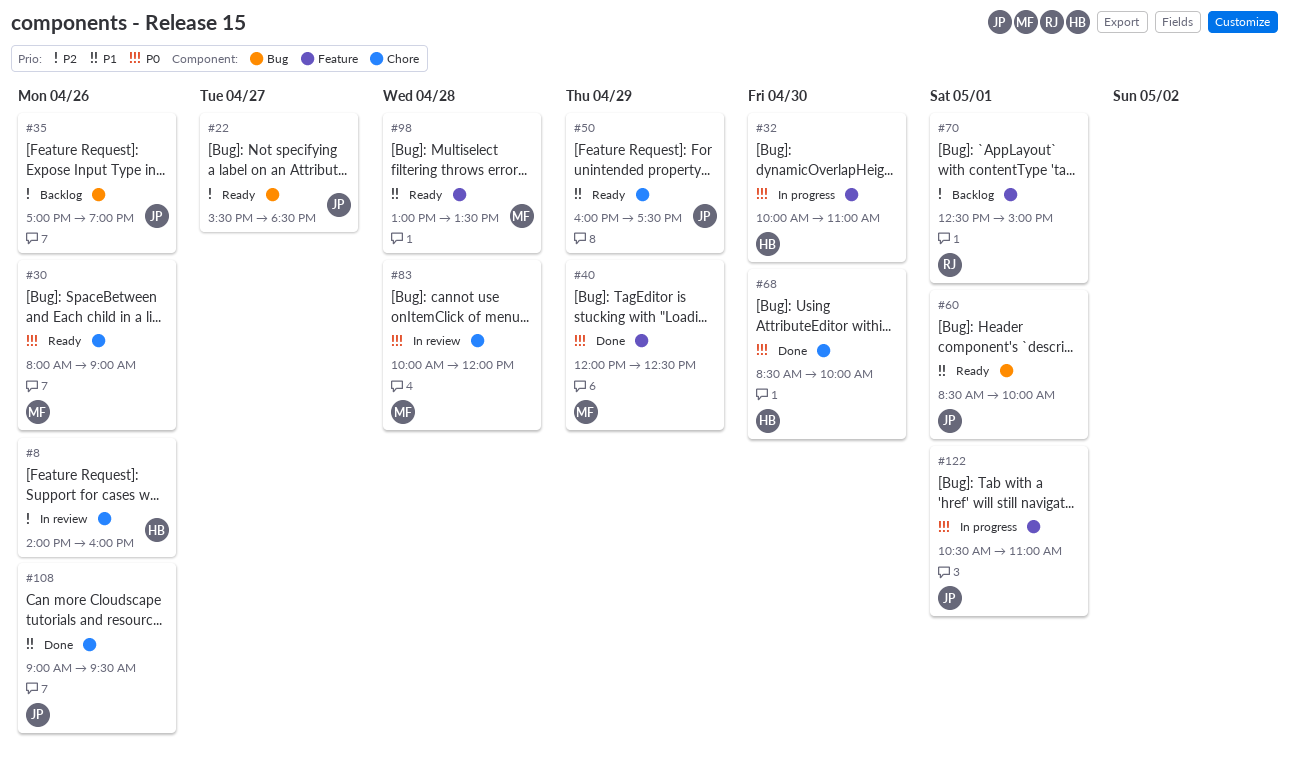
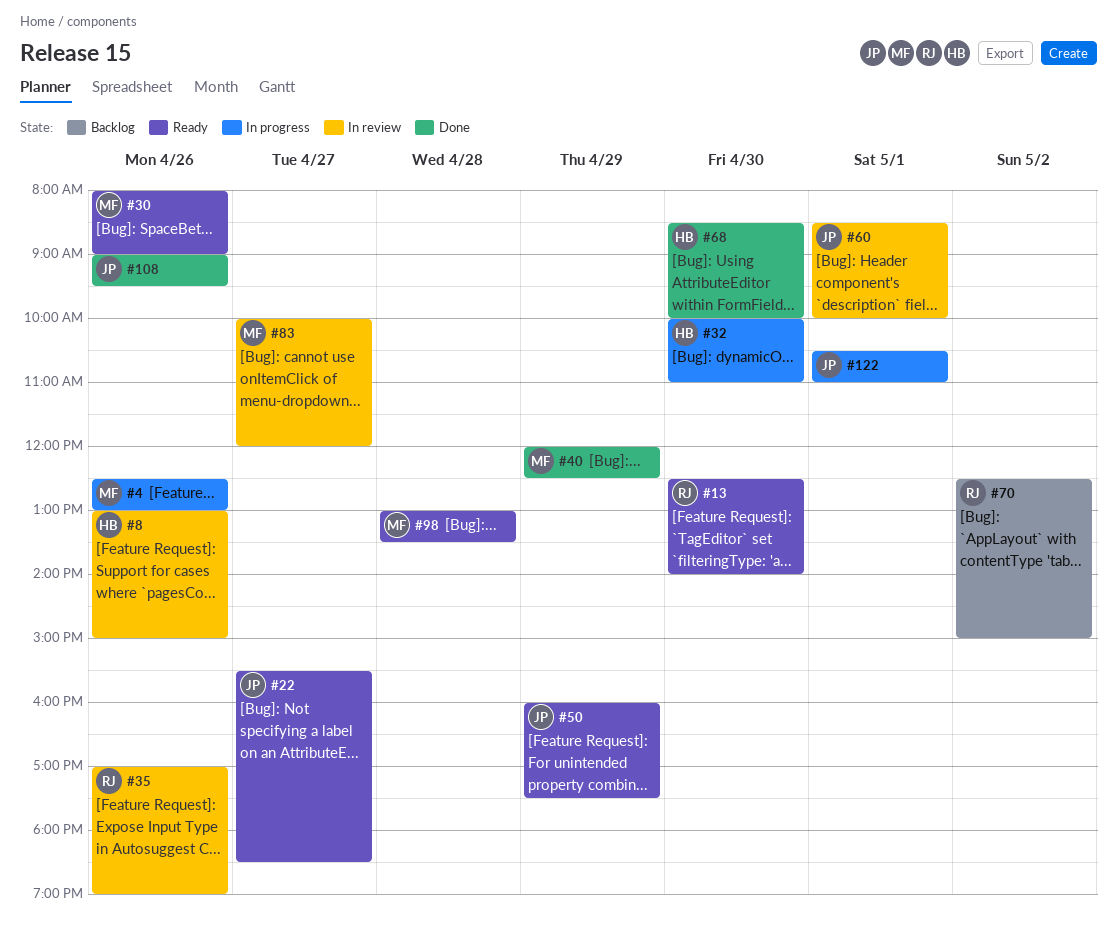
#4: none -> present
#8, begins: 14:00 -> 13:00
#8, ends: 16:00 -> 15:00
#13: none -> present
#35, status: Backlog -> In review
#35, owner: JP -> RJ
#60, status: Ready -> In review
#70, day: May 1 -> May 2
#83, day: Apr 28 -> Apr 27

